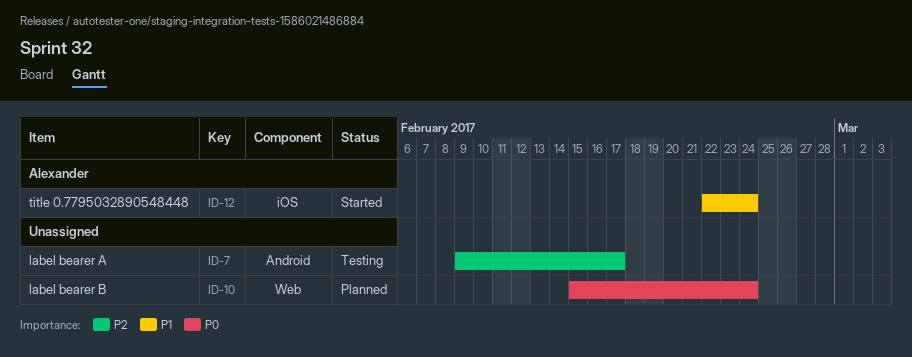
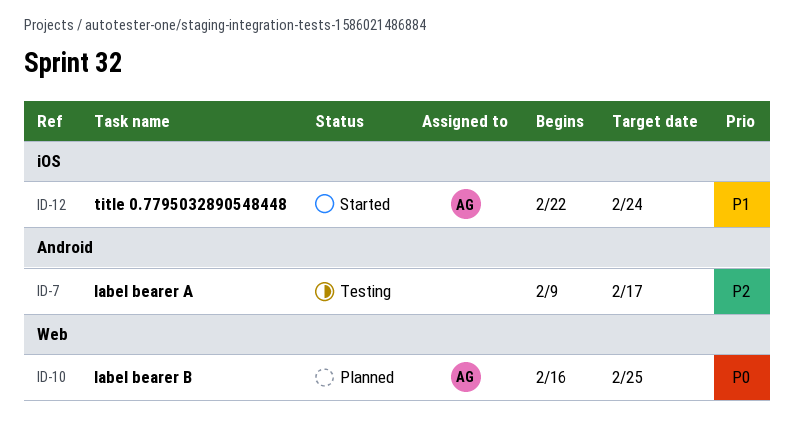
ID-10, owner: none -> Alexander
ID-10, start: Feb 15 -> Feb 16
ID-10, due: Feb 24 -> Feb 25

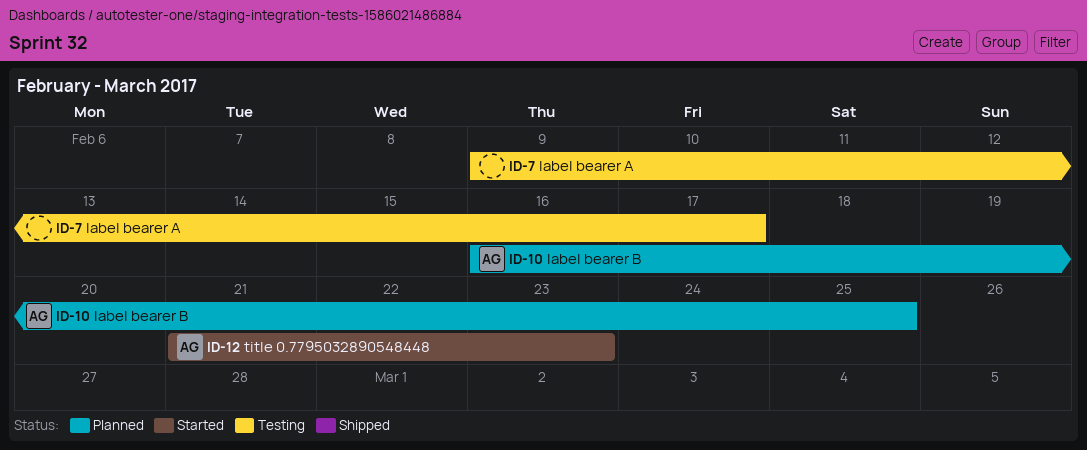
ID-12, start: Feb 22 -> Feb 21
ID-12, due: Feb 24 -> Feb 23

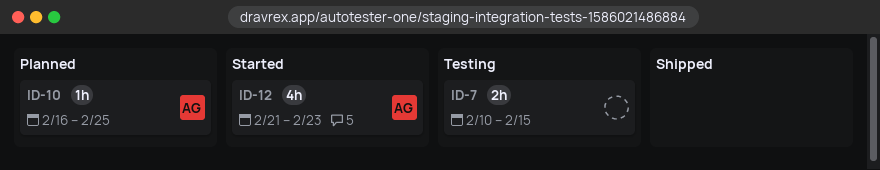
ID-7, start: Feb 9 -> Feb 10
ID-7, due: Feb 17 -> Feb 15

